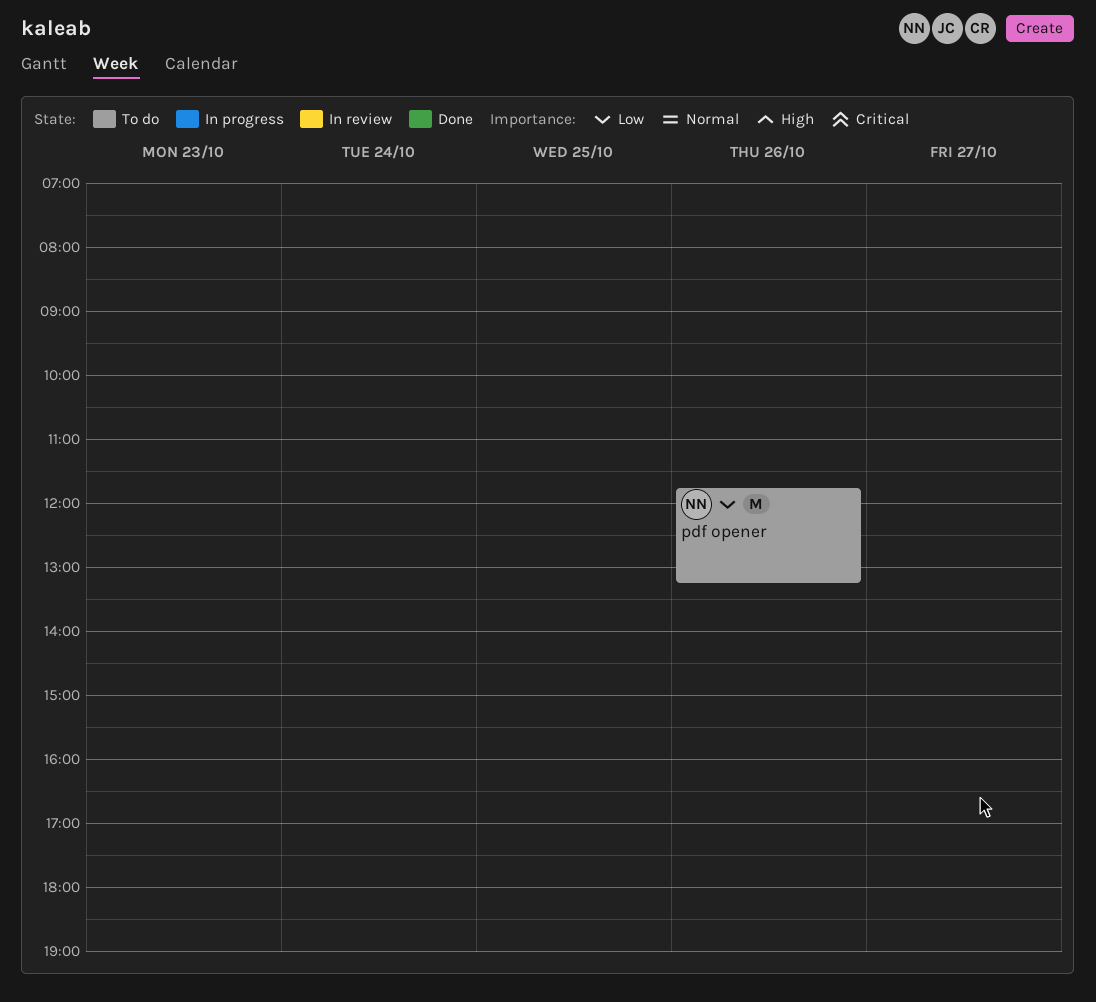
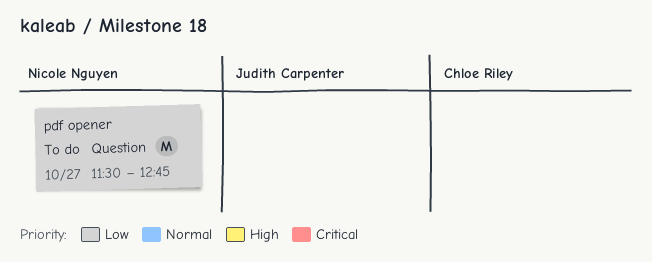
pdf opener, day: Oct 26 -> Oct 27
pdf opener, begins: 11:45 -> 11:30
pdf opener, ends: 13:15 -> 12:45

